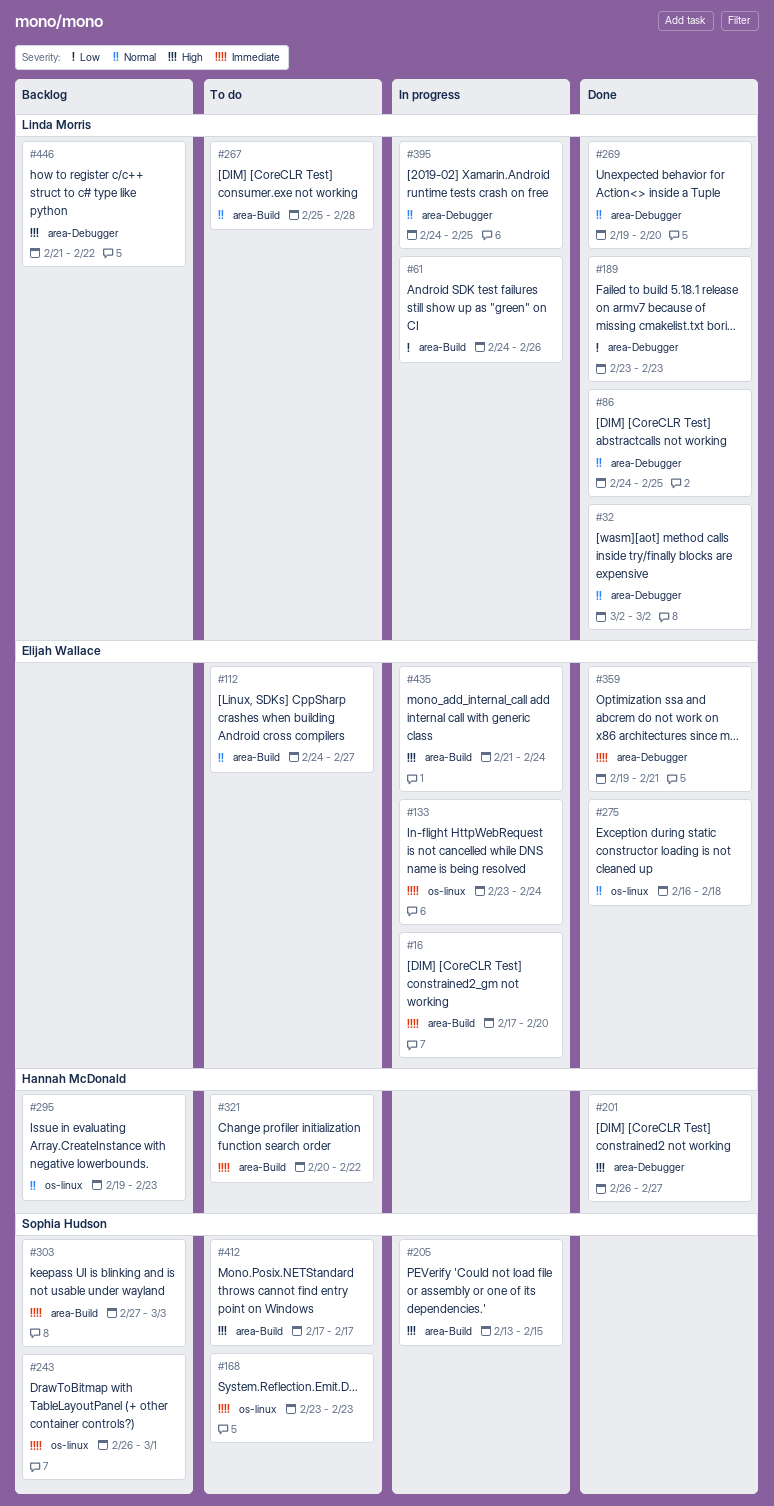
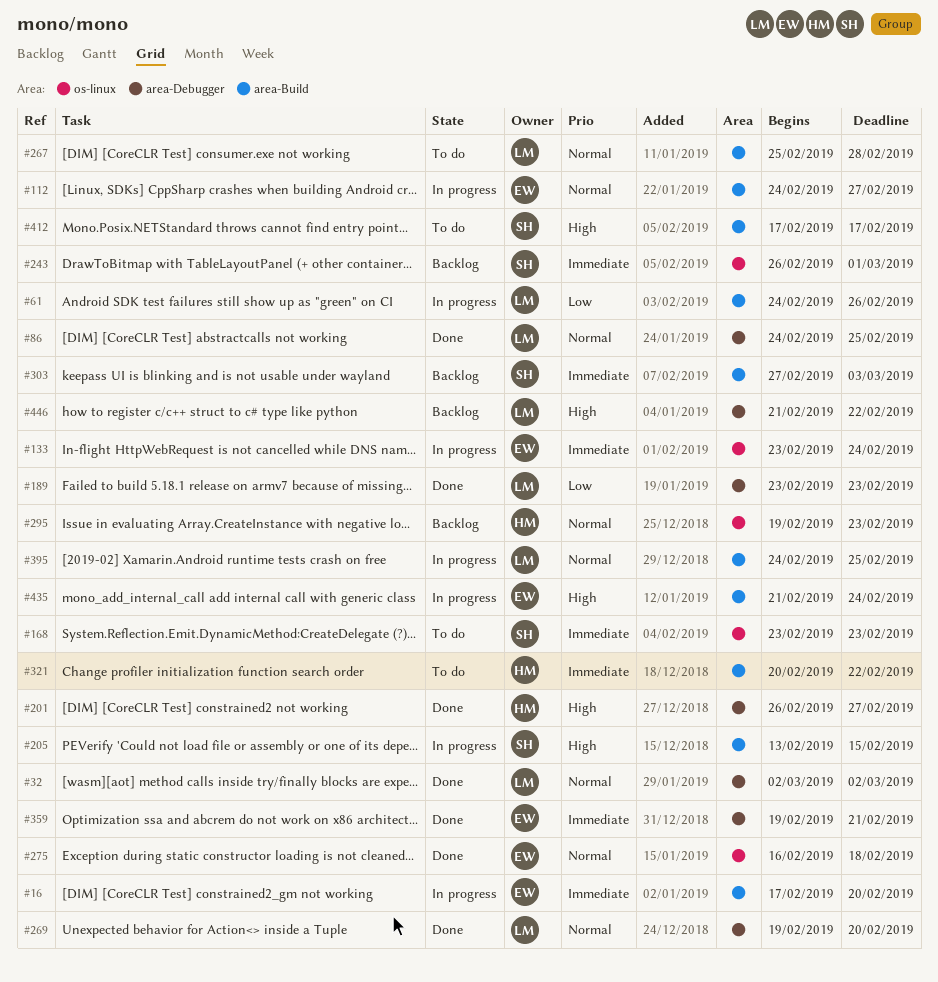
#112, status: To do -> In progress
#395, label: area-Debugger -> area-Build

